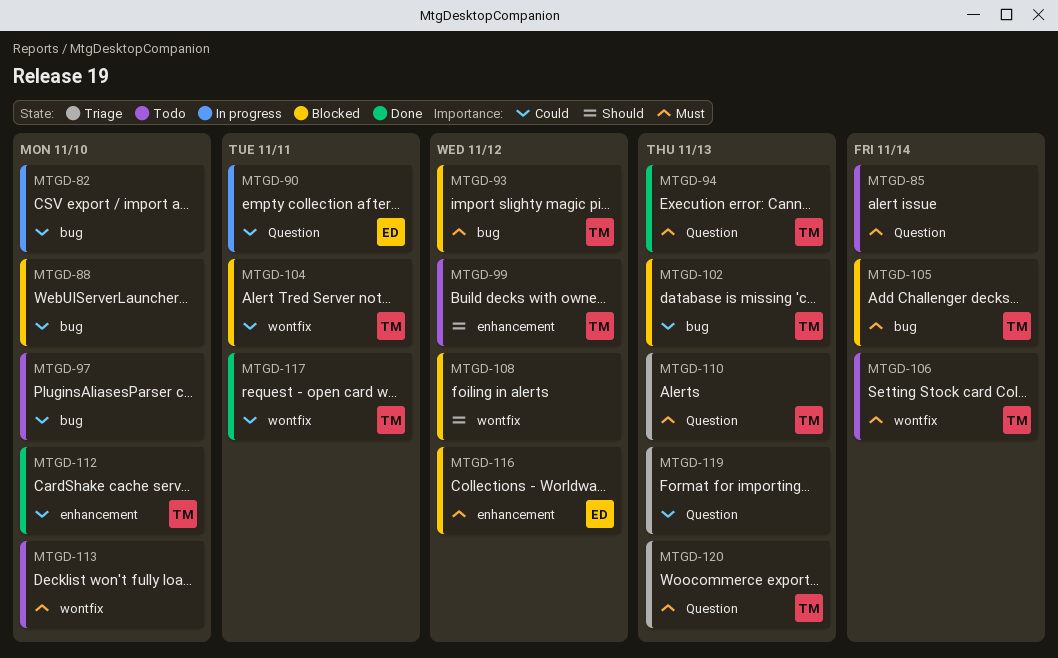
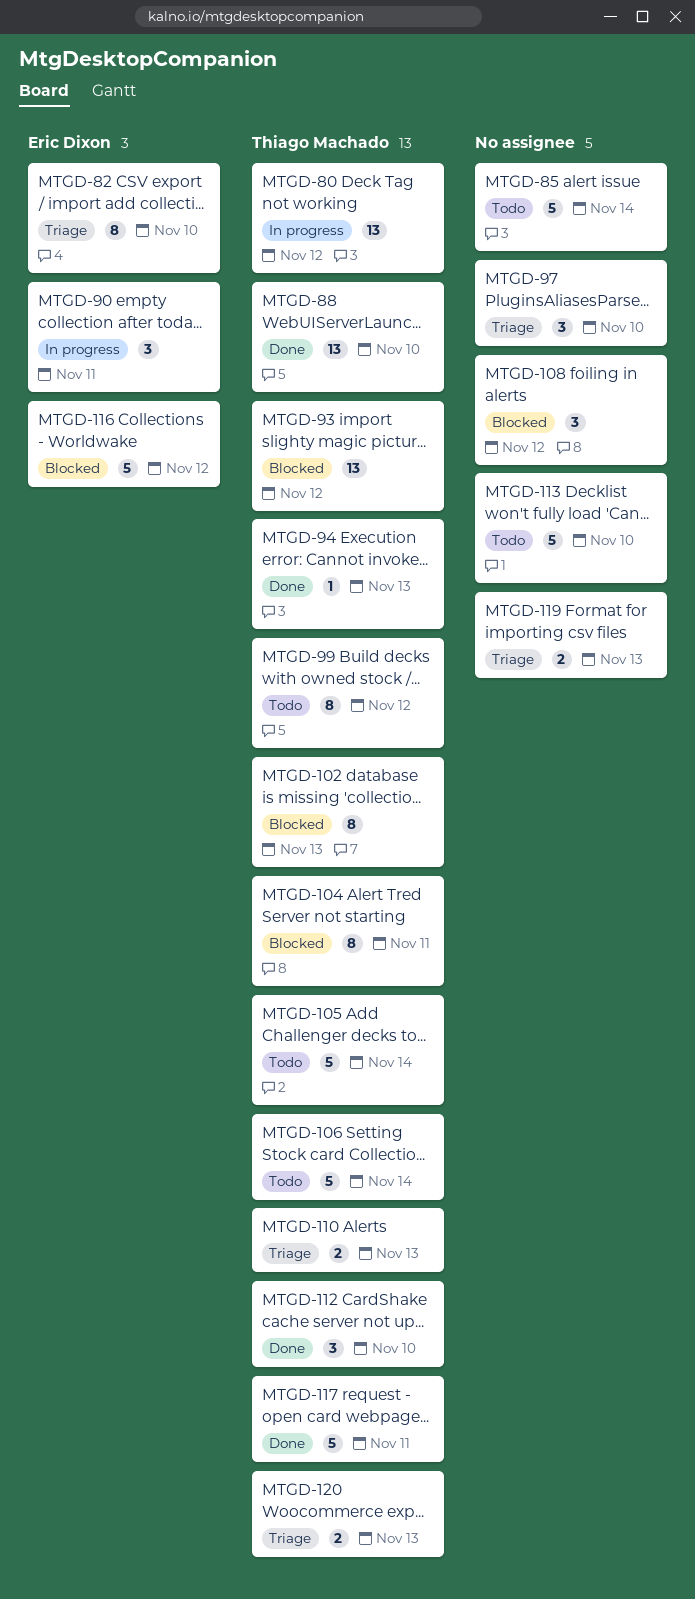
MTGD-80: none -> present
MTGD-82, status: In progress -> Triage
MTGD-82, owner: none -> Eric Dixon
MTGD-88, status: Blocked -> Done
MTGD-88, owner: none -> Thiago Machado
MTGD-97, status: Todo -> Triage
MTGD-105, status: Blocked -> Todo

